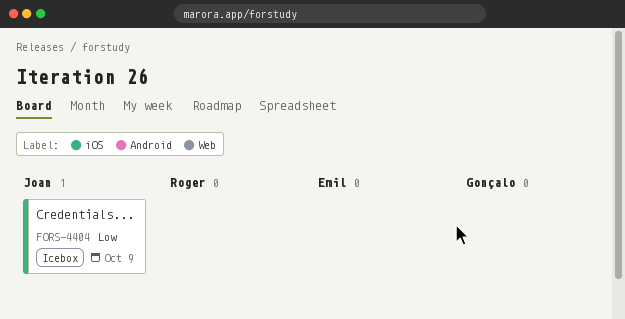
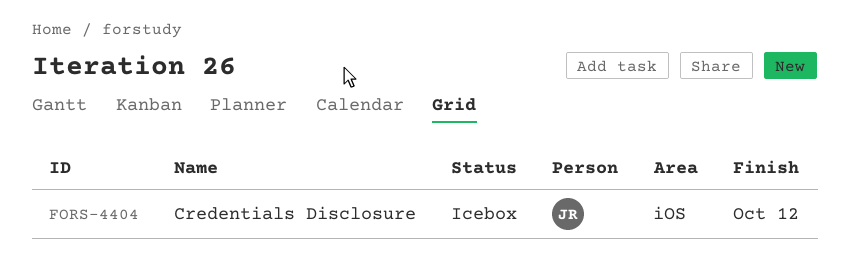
FORS-4404, due: Oct 9 -> Oct 12

